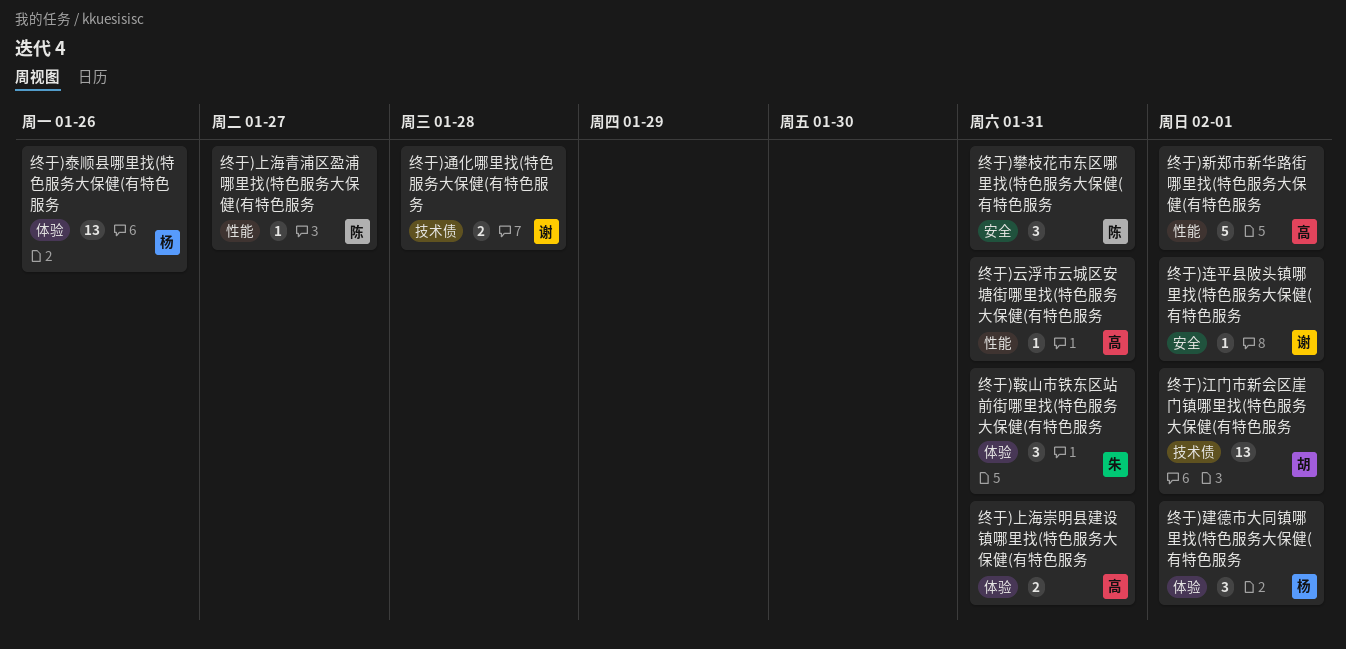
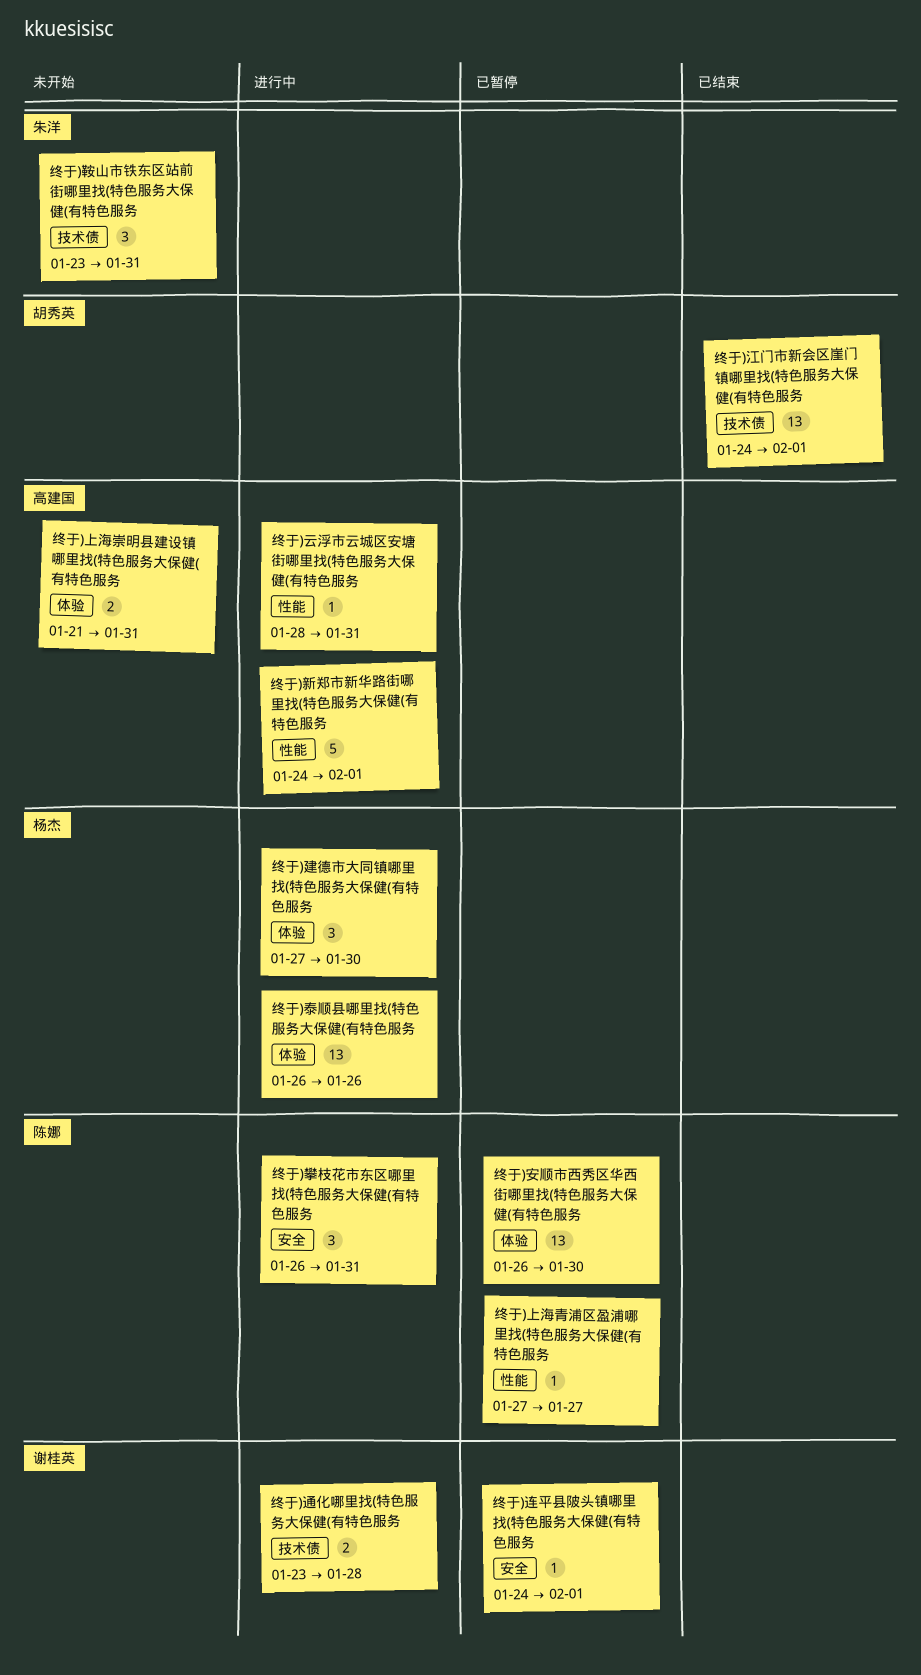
终于)安顺市西秀区华西街哪里找(特色服务大保健(有特色服务: none -> present
终于)建德市大同镇哪里找(特色服务大保健(有特色服务, due: Feb 1 -> Jan 30
终于)鞍山市铁东区站前街哪里找(特色服务大保健(有特色服务, label: 体验 -> 技术债

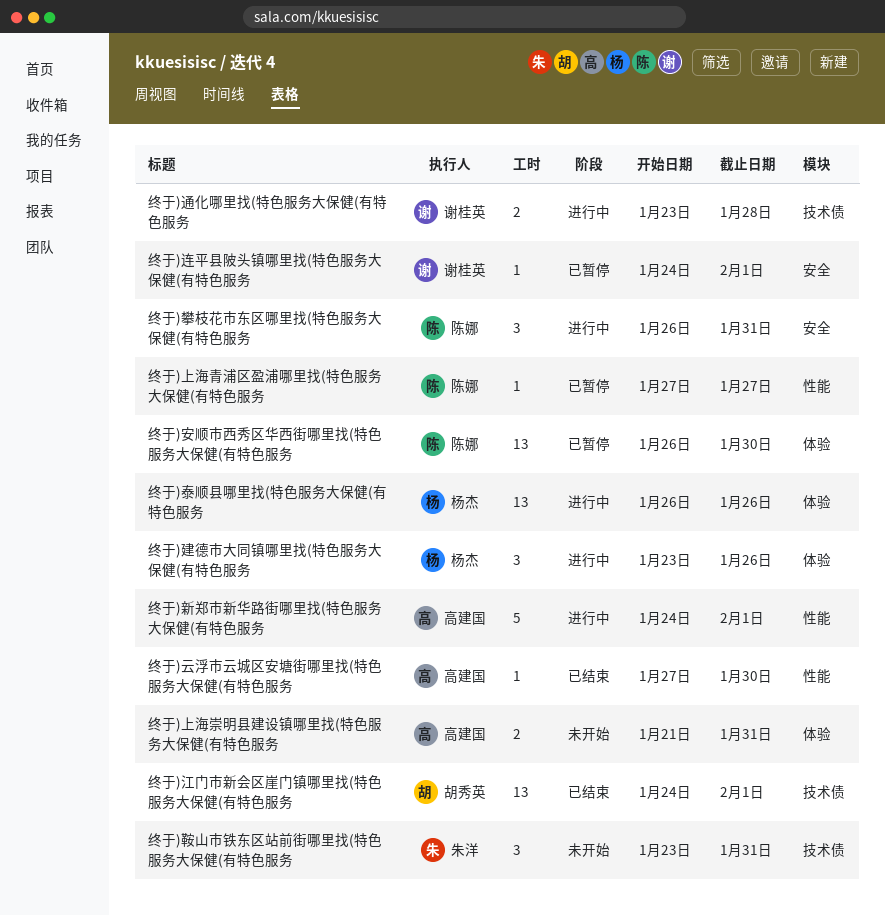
终于)云浮市云城区安塘街哪里找(特色服务大保健(有特色服务, status: 进行中 -> 已结束
终于)云浮市云城区安塘街哪里找(特色服务大保健(有特色服务, start: Jan 28 -> Jan 27
终于)云浮市云城区安塘街哪里找(特色服务大保健(有特色服务, due: Jan 31 -> Jan 30
终于)建德市大同镇哪里找(特色服务大保健(有特色服务, start: Jan 27 -> Jan 23
终于)建德市大同镇哪里找(特色服务大保健(有特色服务, due: Jan 30 -> Jan 26

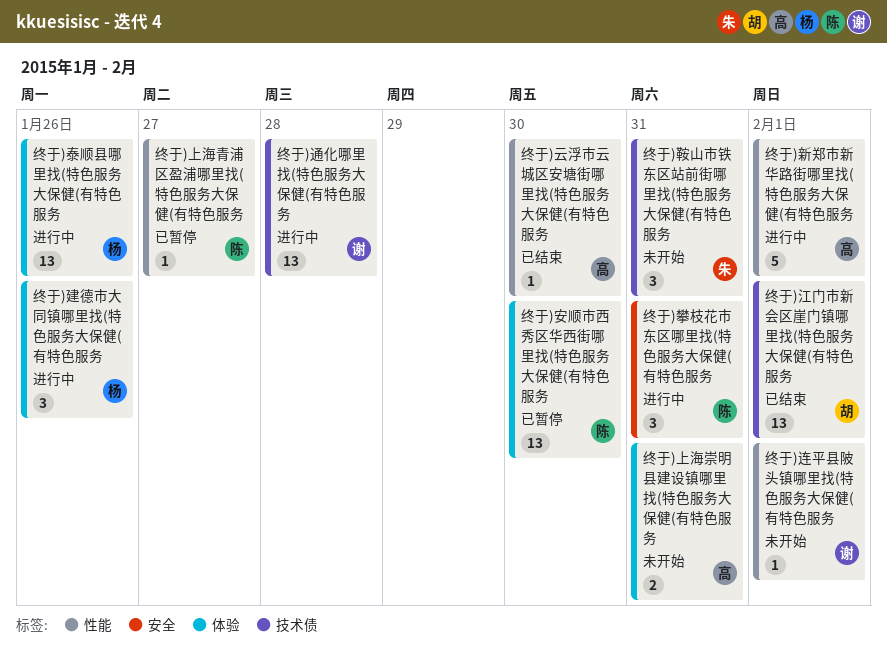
终于)连平县陂头镇哪里找(特色服务大保健(有特色服务, status: 已暂停 -> 未开始
终于)连平县陂头镇哪里找(特色服务大保健(有特色服务, label: 安全 -> 性能
终于)通化哪里找(特色服务大保健(有特色服务, estimate: 2 -> 13

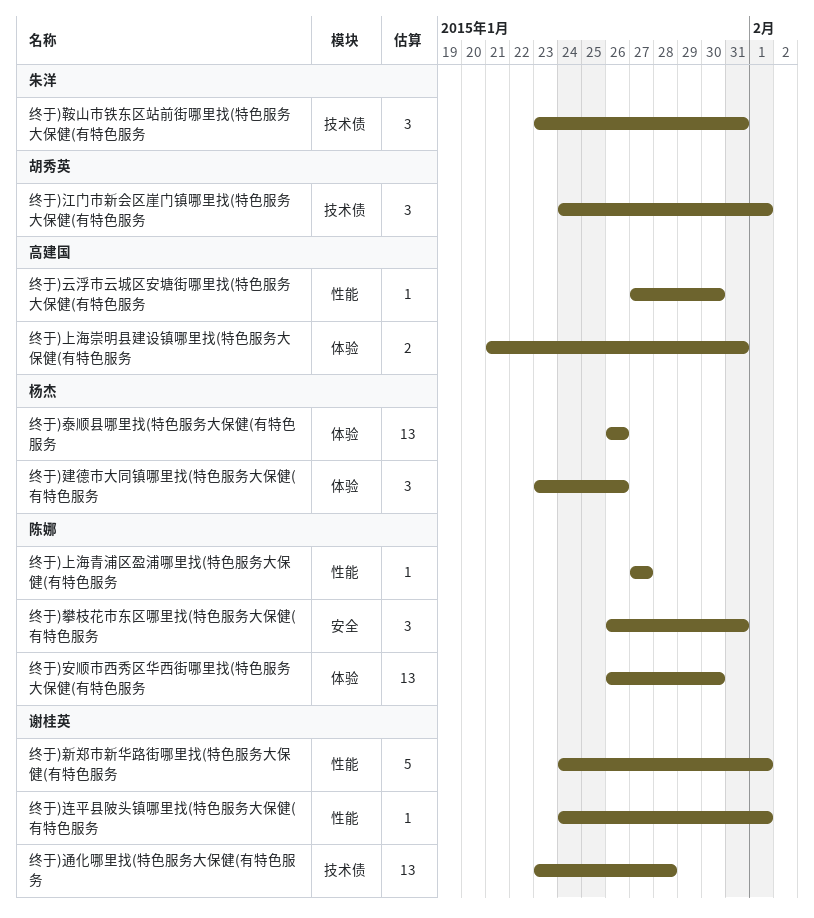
终于)新郑市新华路街哪里找(特色服务大保健(有特色服务, owner: 高建国 -> 谢桂英
终于)江门市新会区崖门镇哪里找(特色服务大保健(有特色服务, estimate: 13 -> 3

